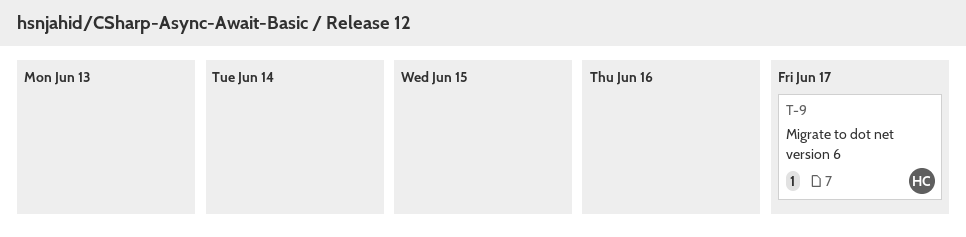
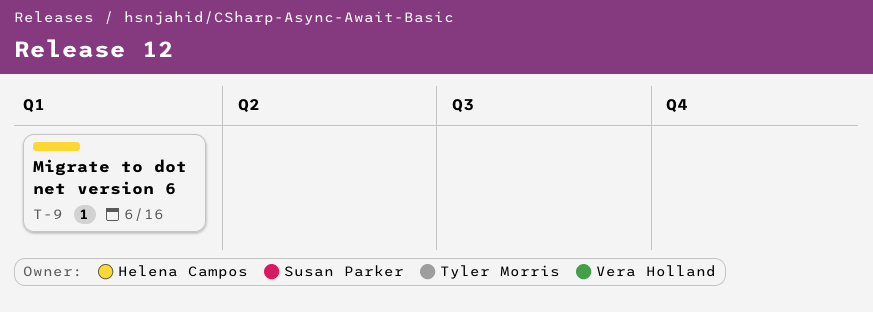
T-9, due: Jun 17 -> Jun 16

